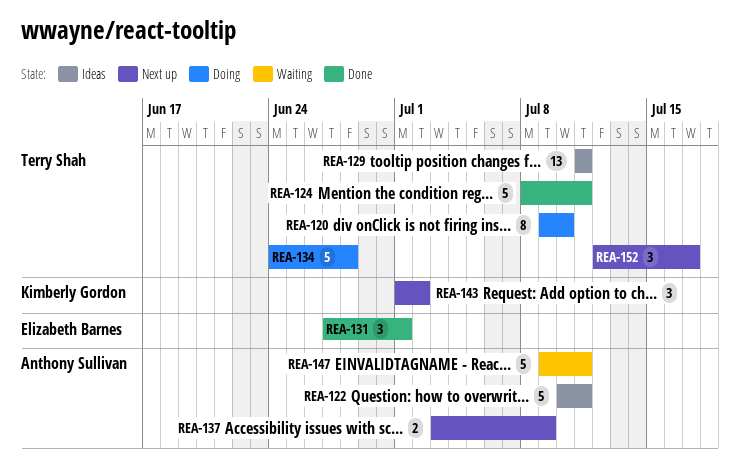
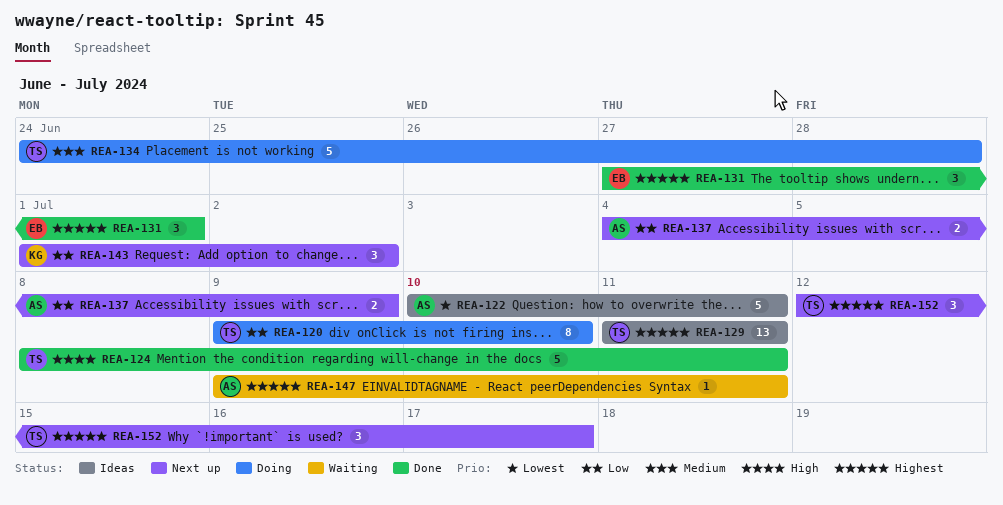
REA-137, start: Jul 3 -> Jul 4
REA-147, estimate: 5 -> 1

